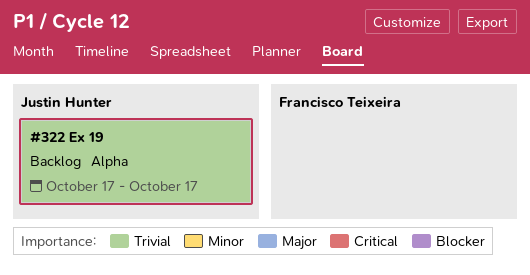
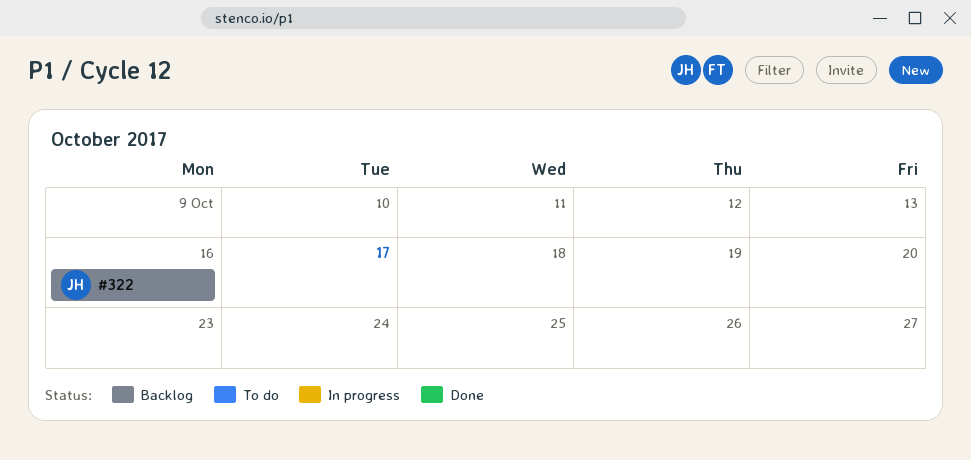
#322, start: Oct 17 -> Oct 16
#322, due: Oct 17 -> Oct 16

